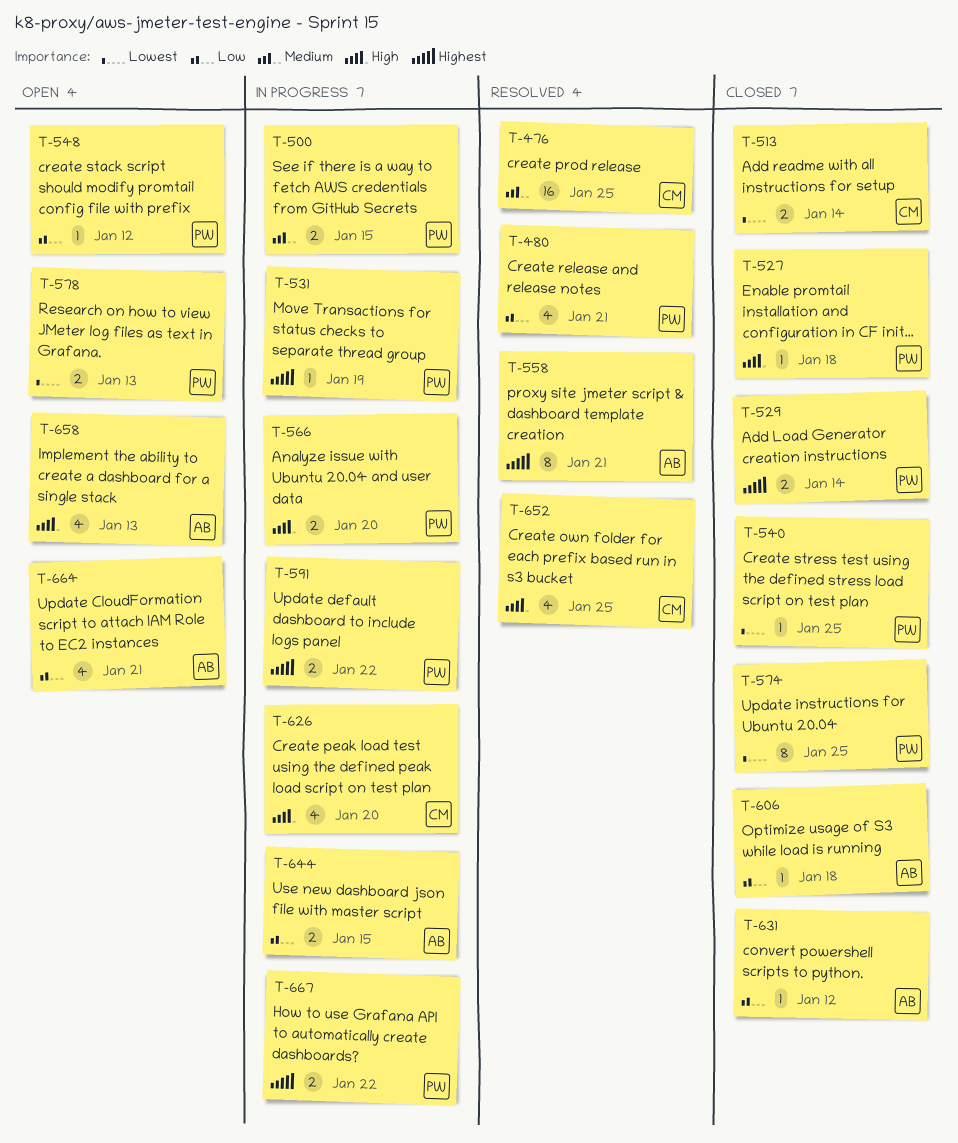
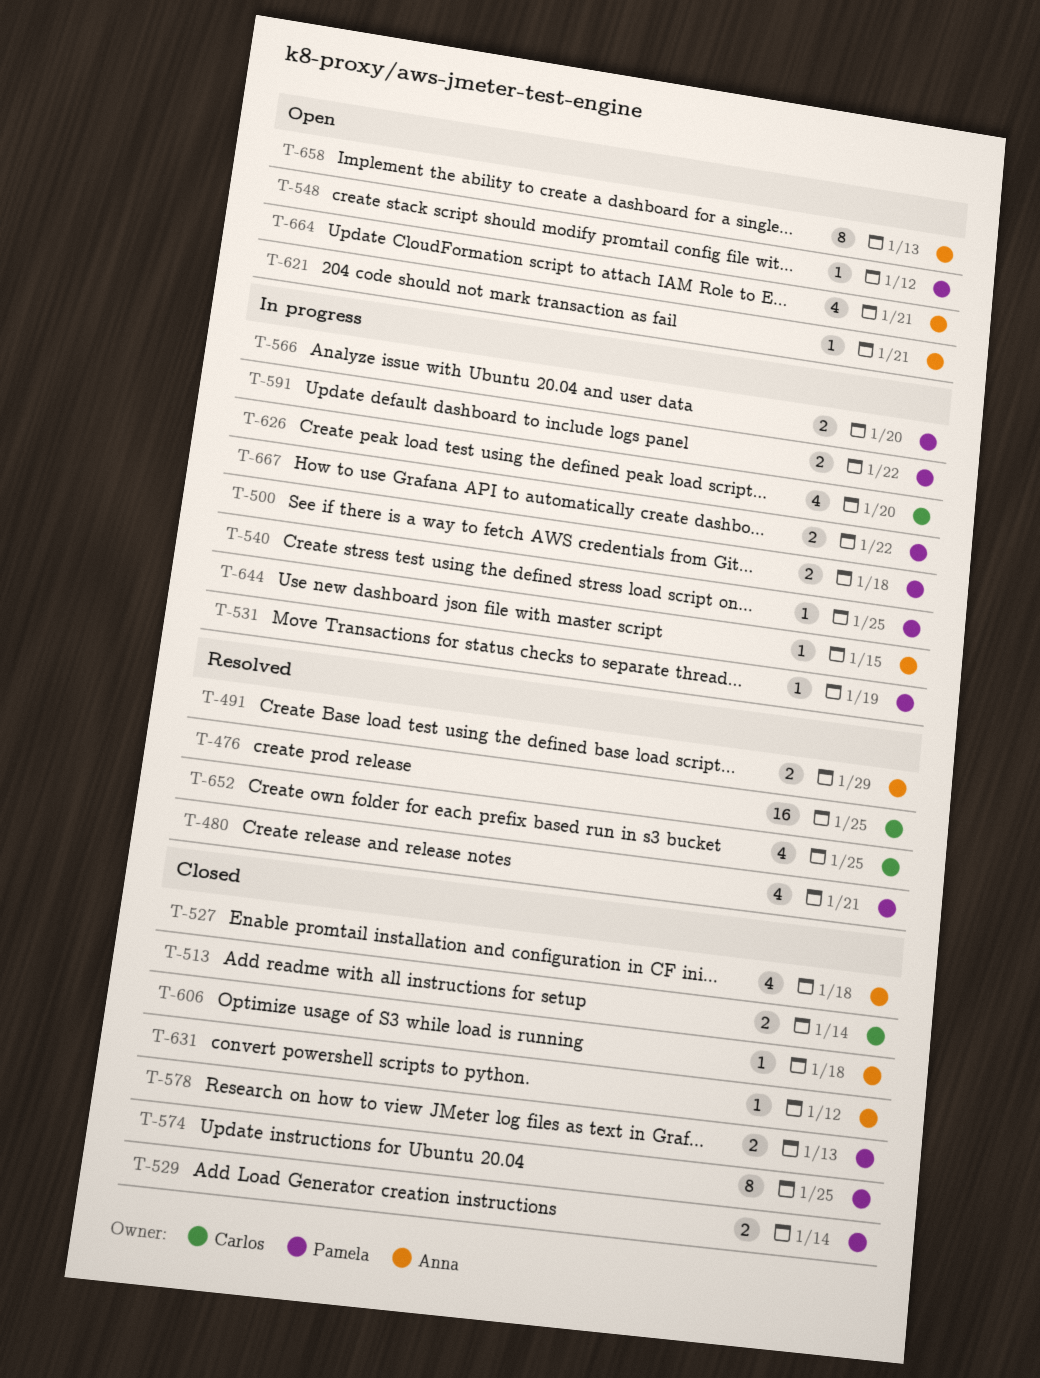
T-491: none -> present
T-500, due: Jan 15 -> Jan 18
T-527, owner: Pamela -> Anna
T-527, estimate: 1 -> 4
T-540, status: Closed -> In progress
T-558: present -> none
T-578, status: Open -> Closed
T-621: none -> present
T-644, estimate: 2 -> 1
T-658, estimate: 4 -> 8

